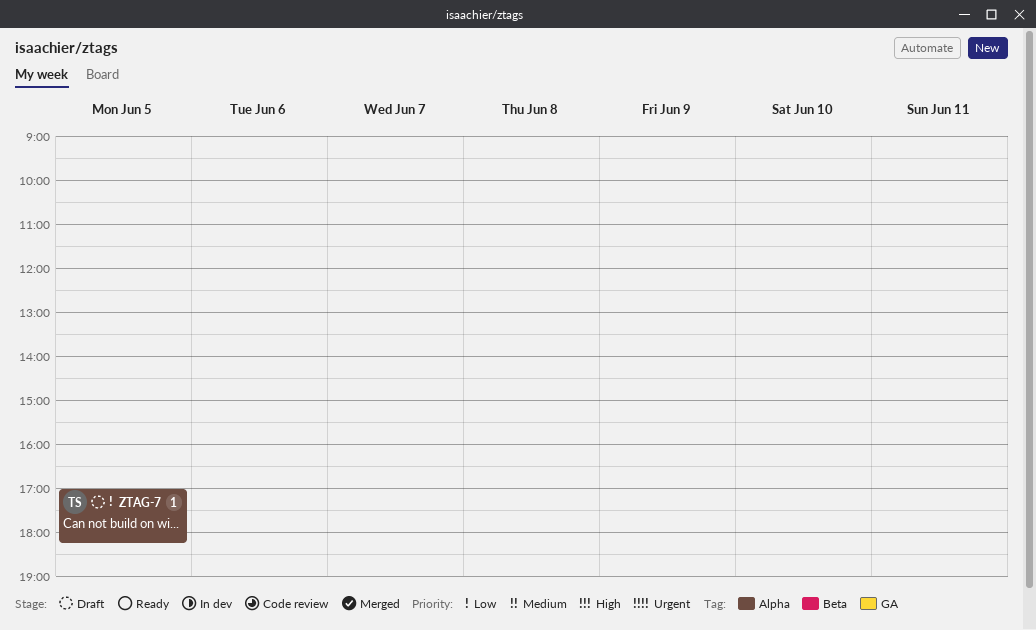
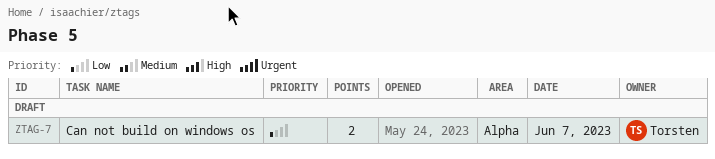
ZTAG-7, estimate: 1 -> 2
ZTAG-7, day: Jun 5 -> Jun 7

